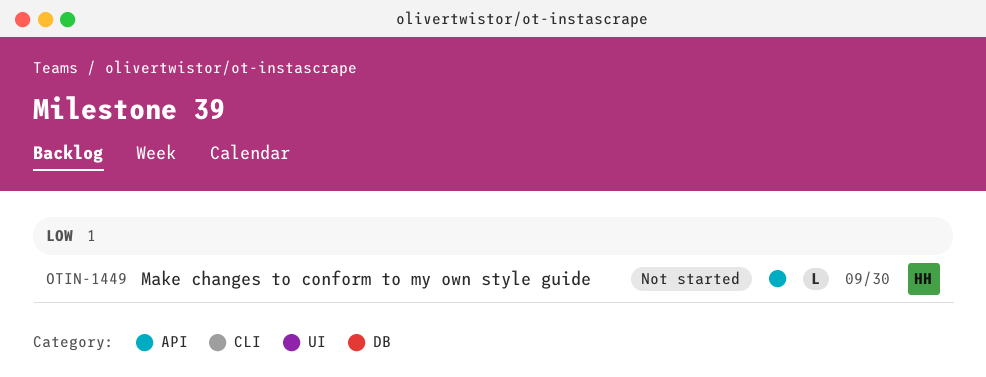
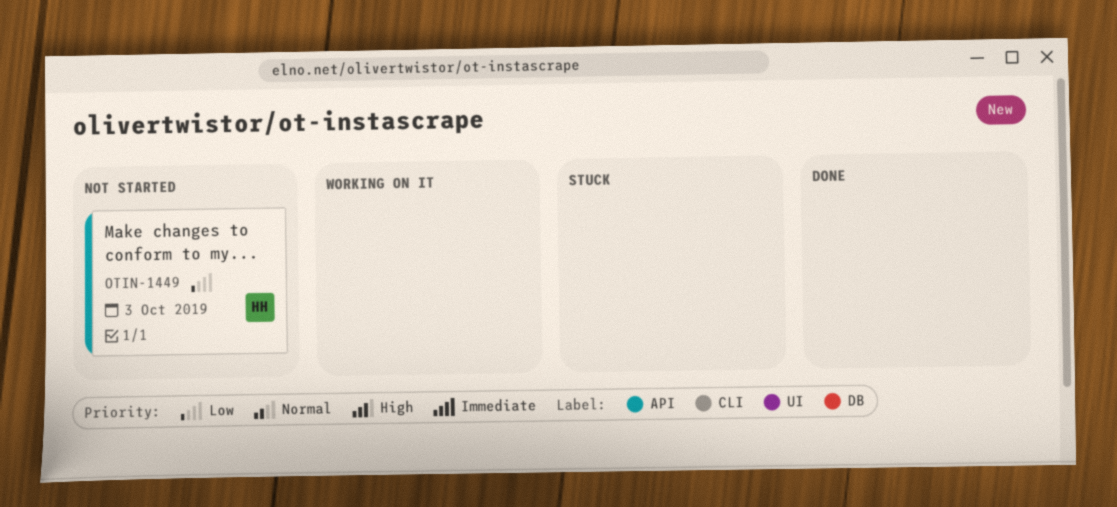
OTIN-1449, due: Sep 30 -> Oct 3

